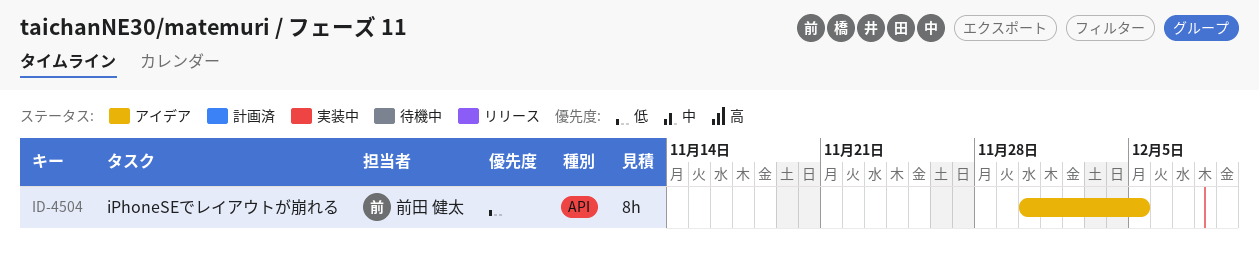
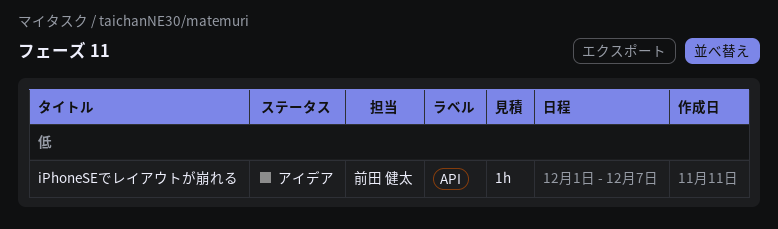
iPhoneSEでレイアウトが崩れる, estimate: 8h -> 1h
iPhoneSEでレイアウトが崩れる, start: Nov 30 -> Dec 1
iPhoneSEでレイアウトが崩れる, due: Dec 5 -> Dec 7

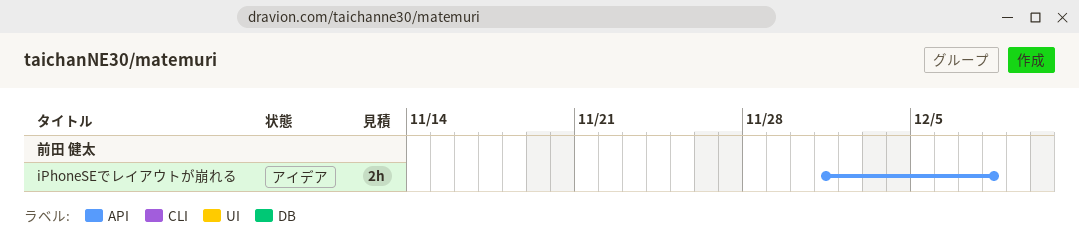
iPhoneSEでレイアウトが崩れる, estimate: 1h -> 2h
iPhoneSEでレイアウトが崩れる, due: Dec 7 -> Dec 8

